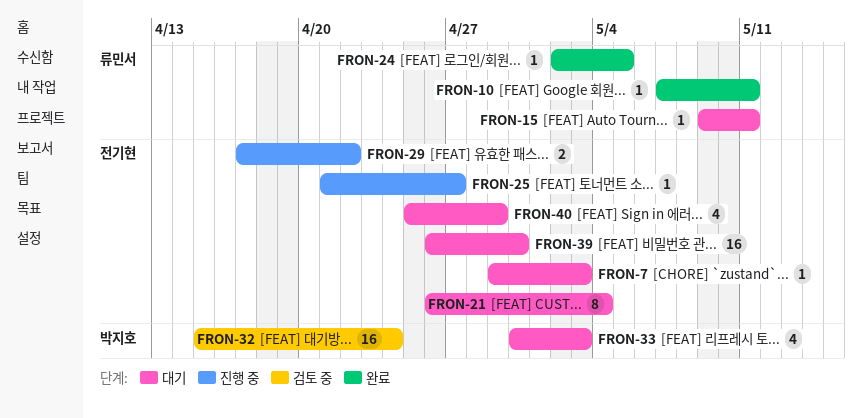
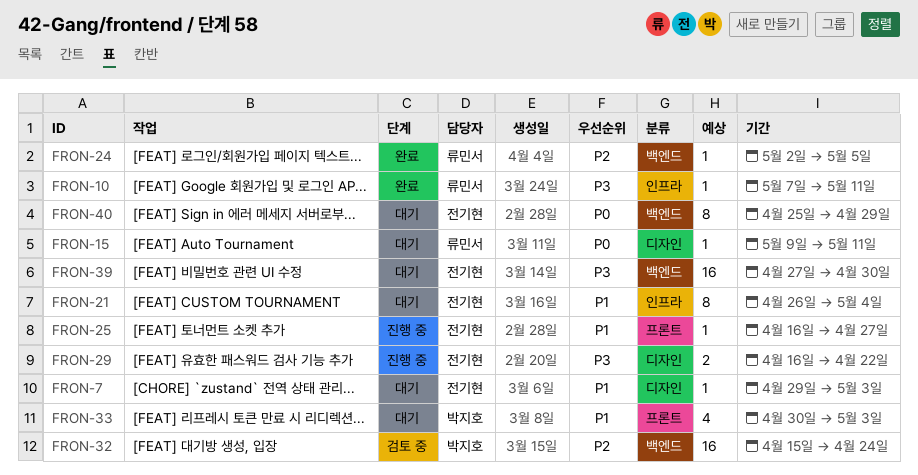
FRON-25, start: Apr 21 -> Apr 16
FRON-29, start: Apr 17 -> Apr 16
FRON-39, start: Apr 26 -> Apr 27
FRON-40, estimate: 4 -> 8

